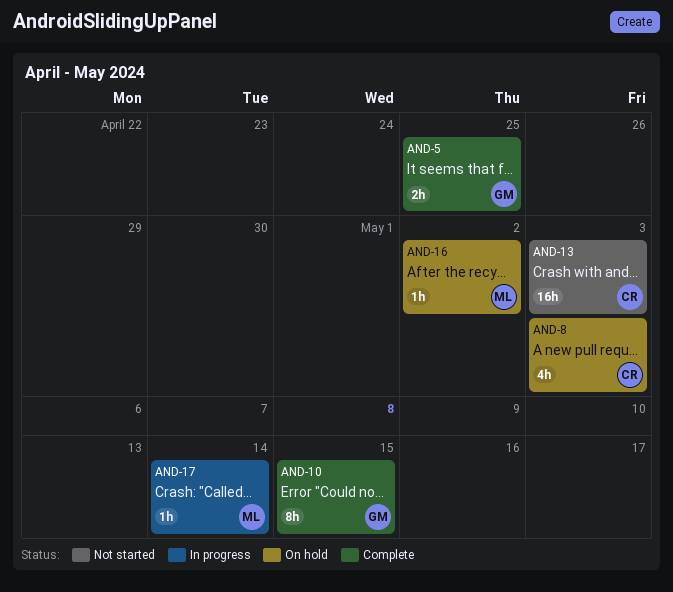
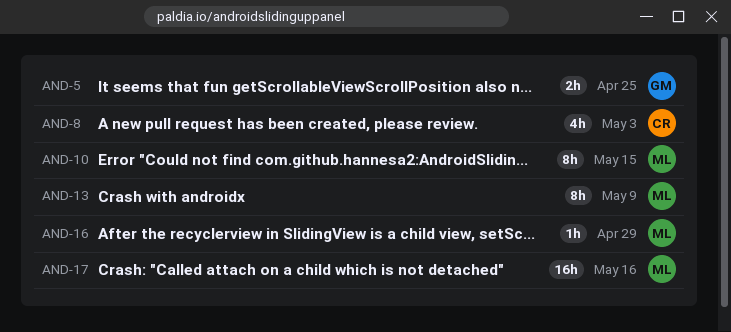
AND-10, owner: GM -> ML
AND-13, owner: CR -> ML
AND-13, estimate: 16h -> 8h
AND-13, due: May 3 -> May 9
AND-16, due: May 2 -> Apr 29
AND-17, estimate: 1h -> 16h
AND-17, due: May 14 -> May 16

